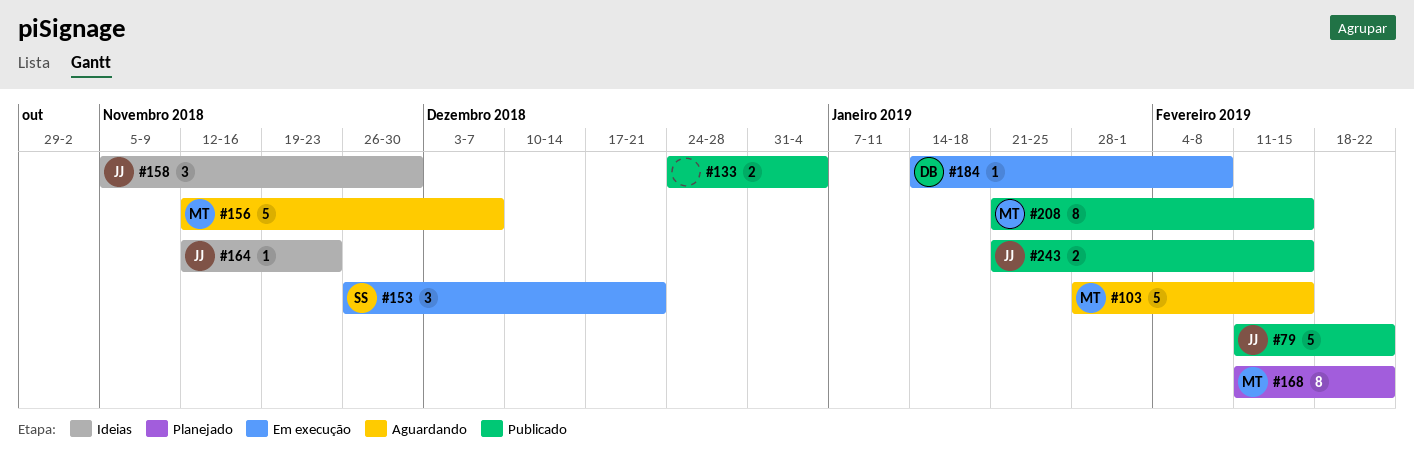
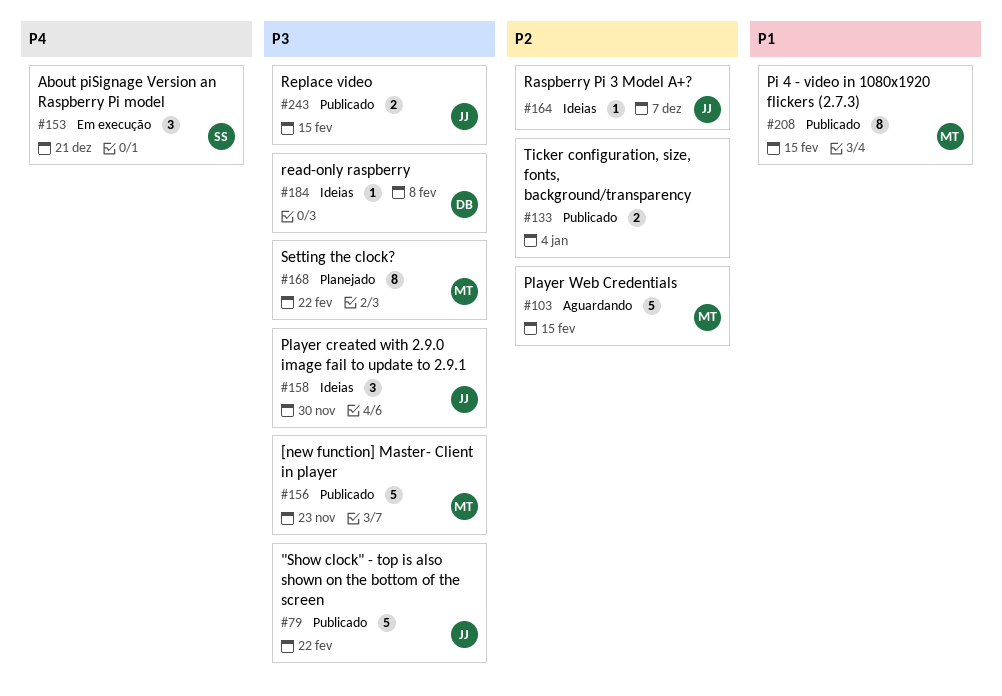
#156, status: Aguardando -> Publicado
#156, due: Dec 7 -> Nov 23
#164, due: Nov 23 -> Dec 7
#184, status: Em execução -> Ideias

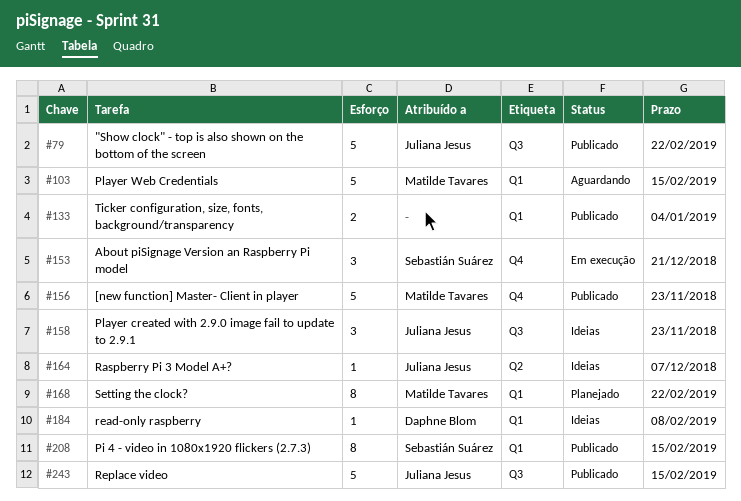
#158, due: Nov 30 -> Nov 23
#208, owner: Matilde Tavares -> Sebastián Suárez
#243, estimate: 2 -> 5

